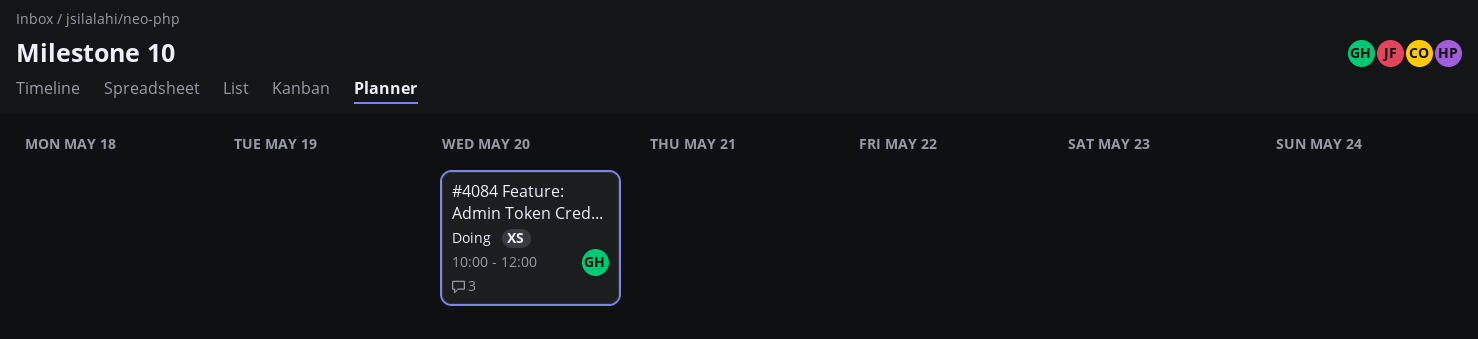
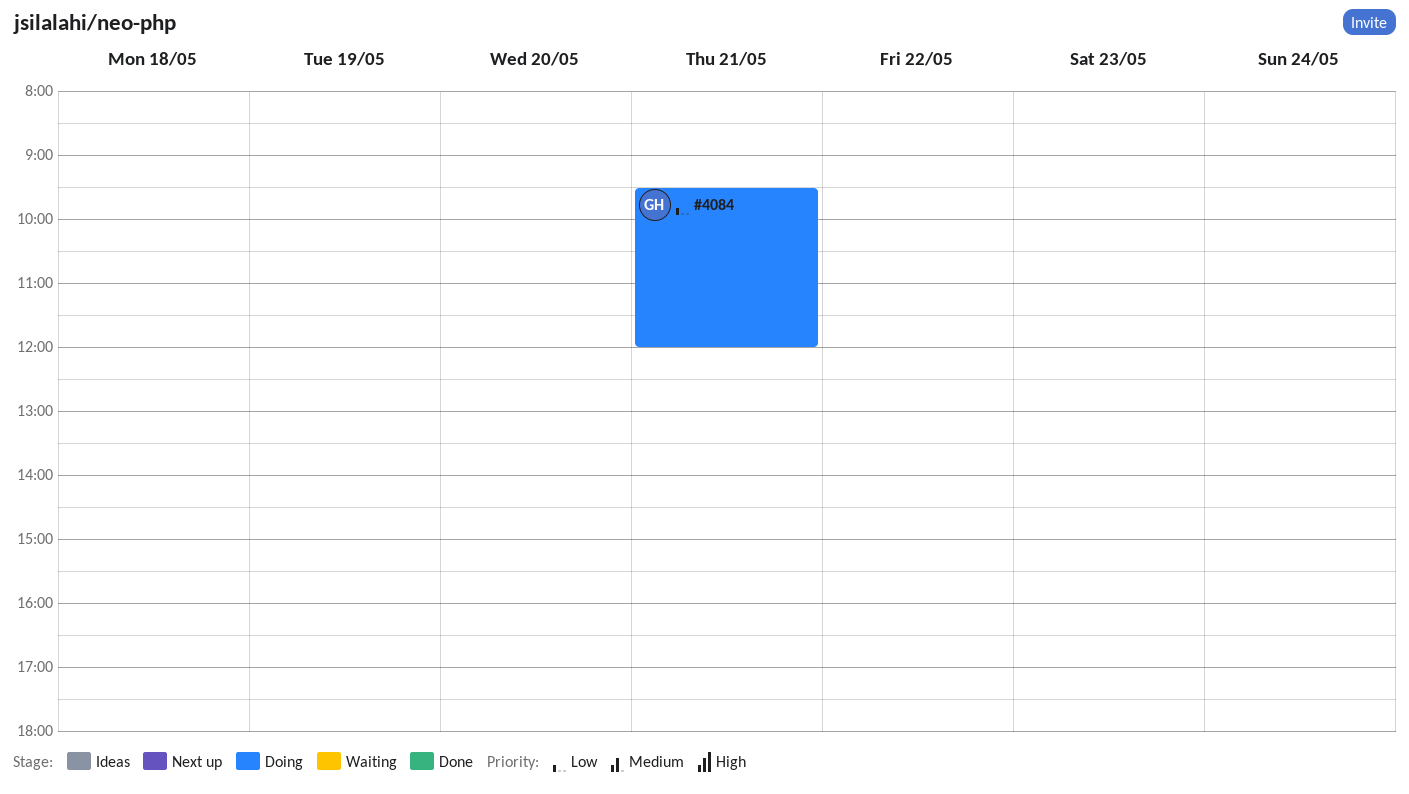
#4084, day: May 20 -> May 21
#4084, begins: 10:00 -> 09:30

